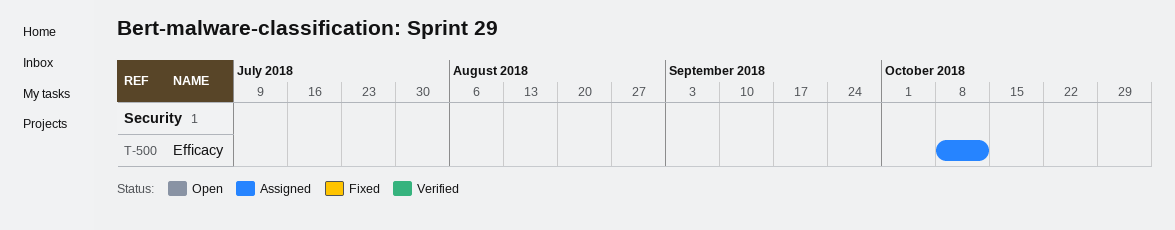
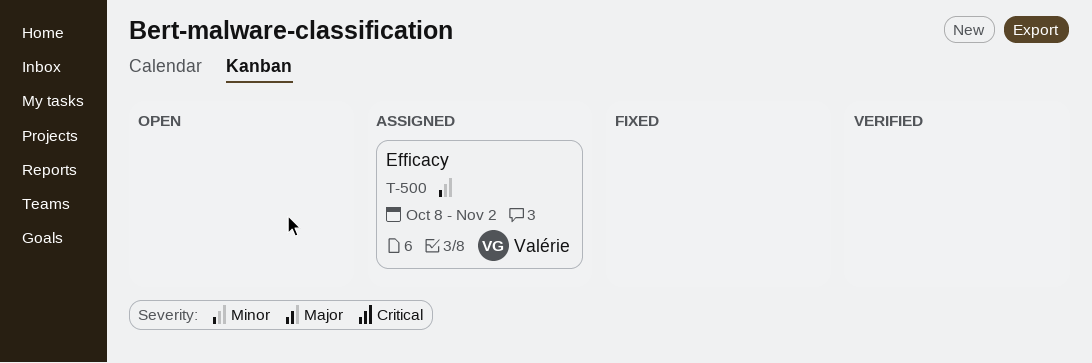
T-500, due: Oct 12 -> Nov 2

